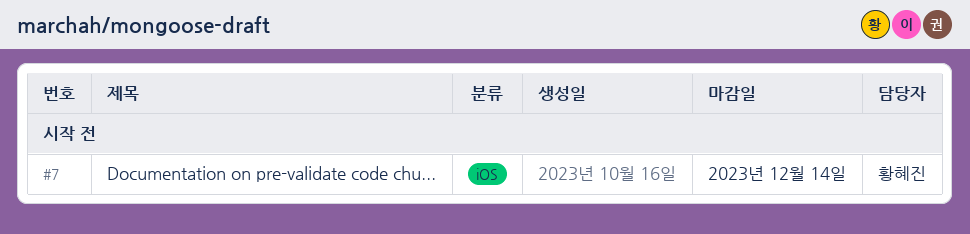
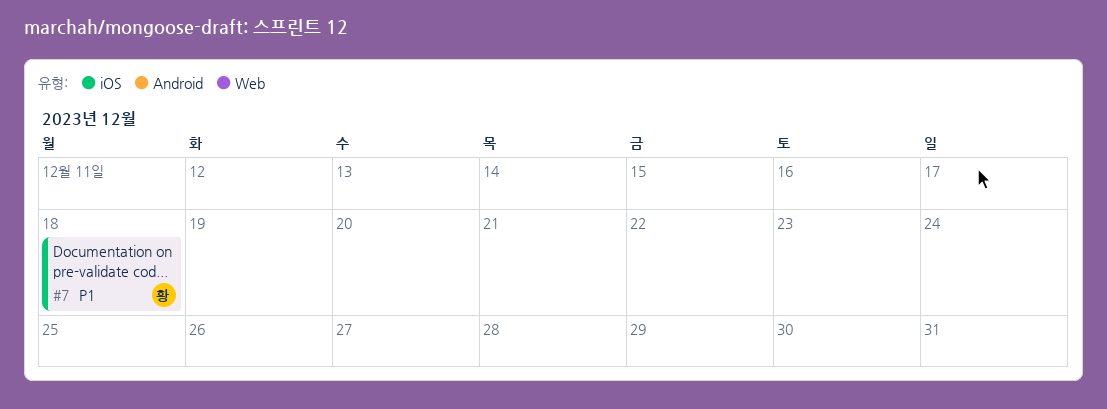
#7, due: Dec 14 -> Dec 18

